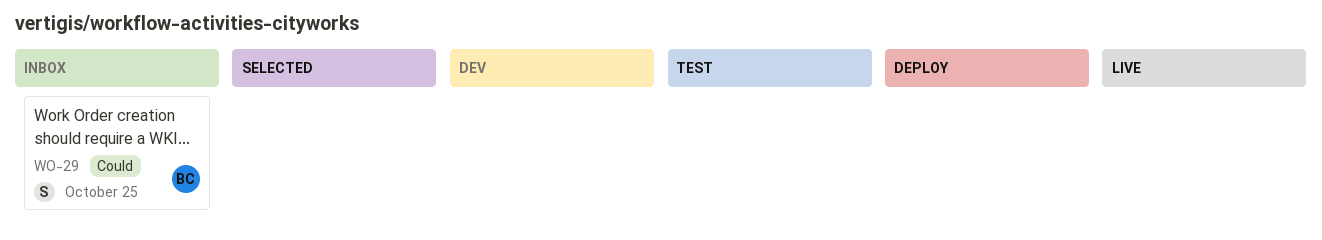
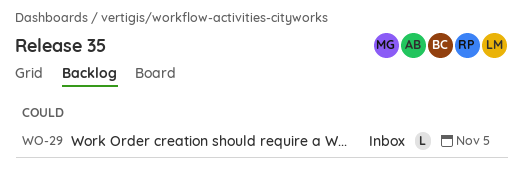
WO-29, estimate: S -> L
WO-29, due: Oct 25 -> Nov 5

